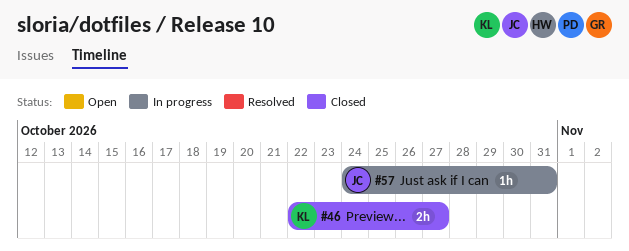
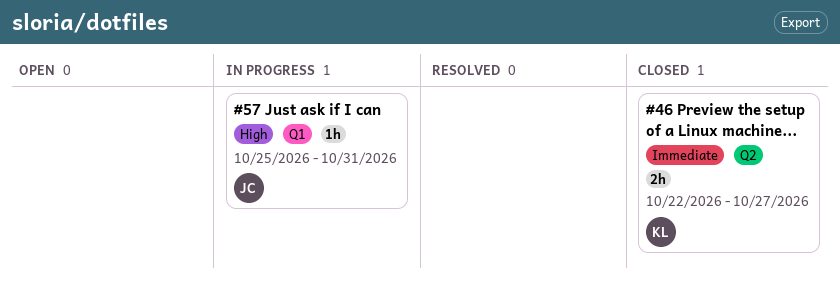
#57, start: Oct 24 -> Oct 25

